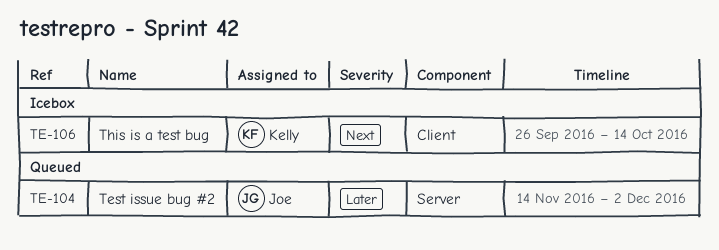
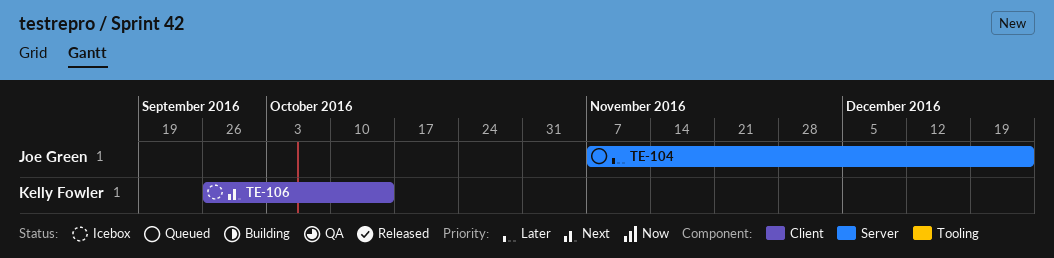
TE-104, start: Nov 14 -> Nov 7
TE-104, due: Dec 2 -> Dec 23

